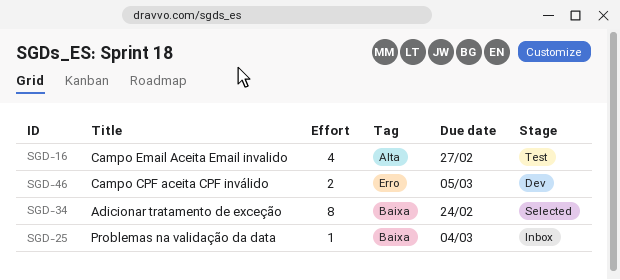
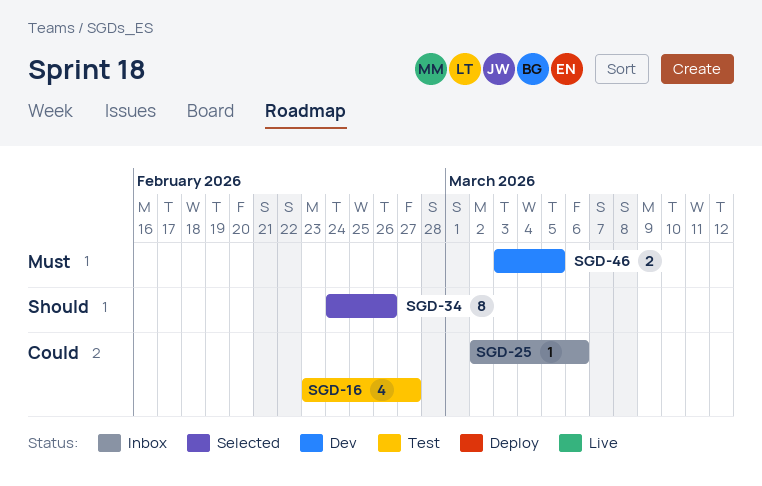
SGD-25, due: Mar 4 -> Mar 6
SGD-34, due: Feb 24 -> Feb 26

